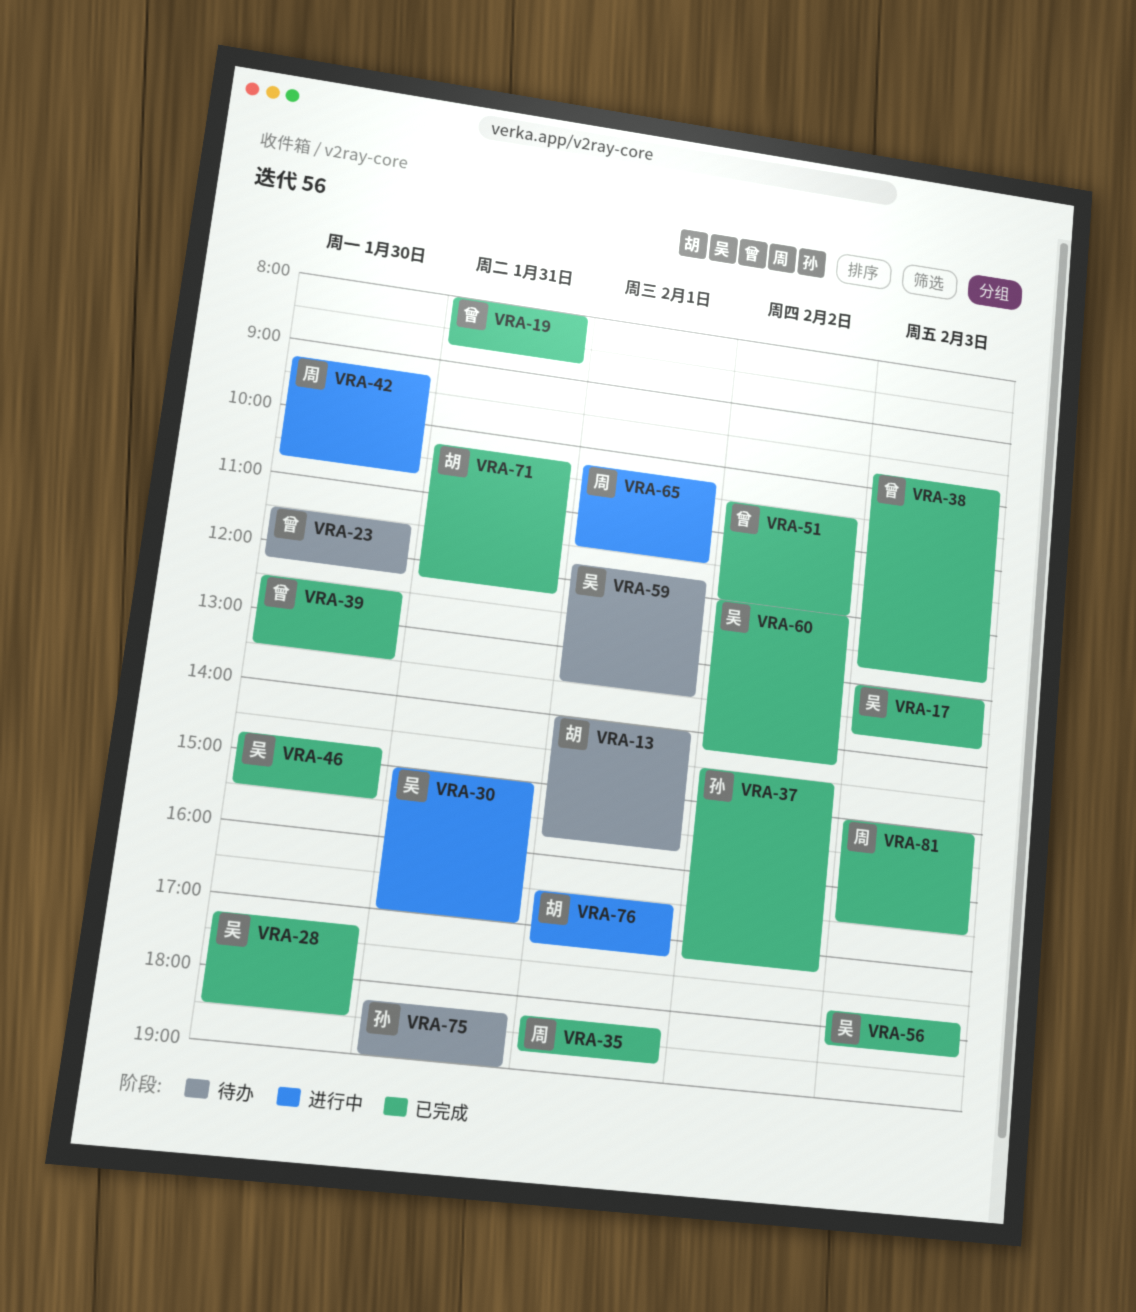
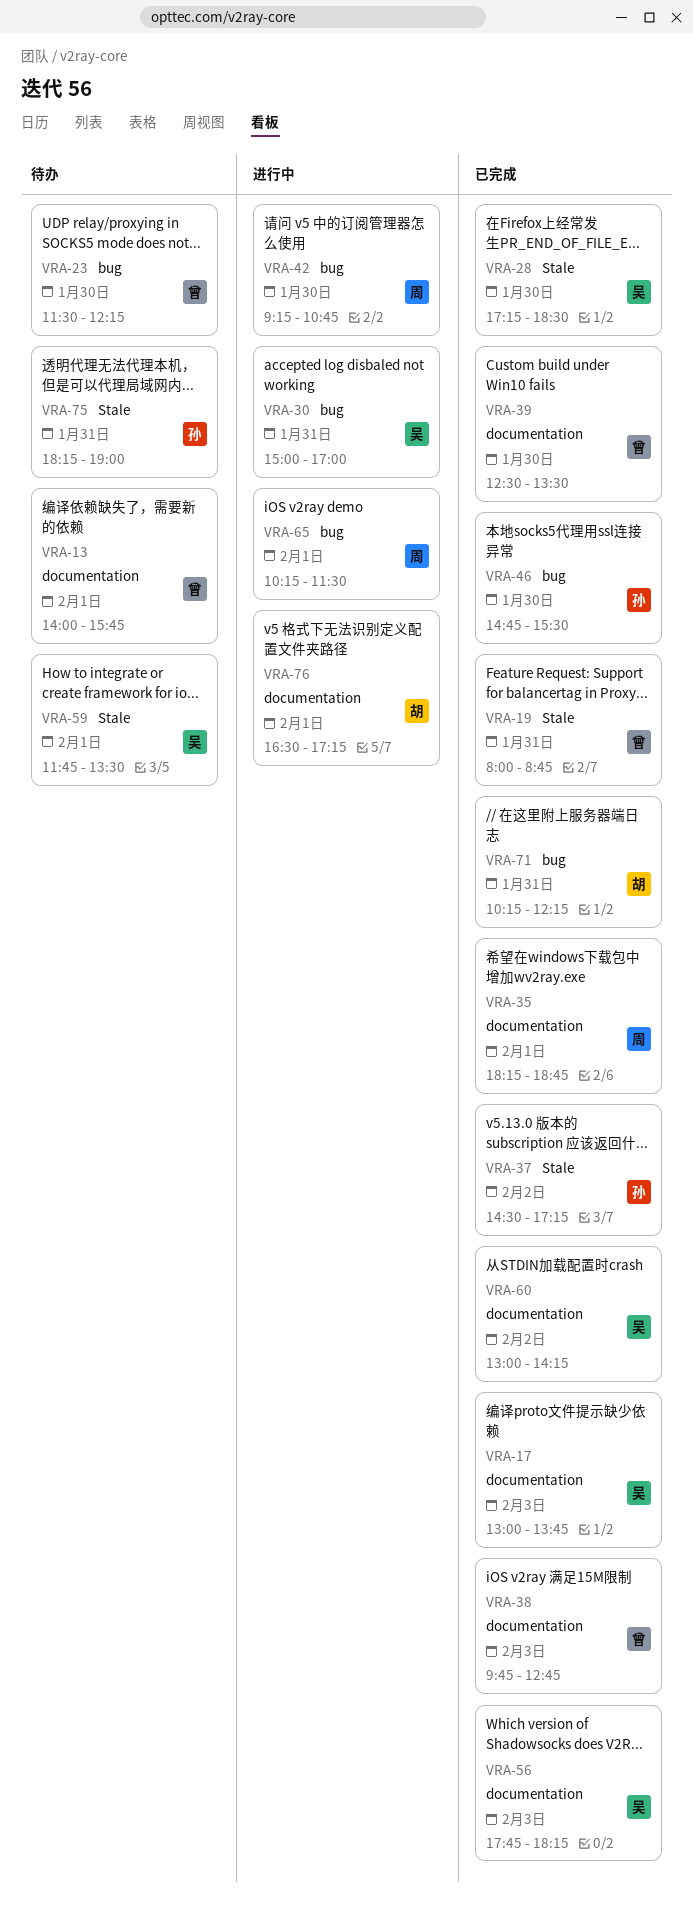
VRA-13, owner: 胡 -> 曾
VRA-46, owner: 吴 -> 孙
VRA-51: present -> none
VRA-60, begins: 12:00 -> 13:00
VRA-81: present -> none

